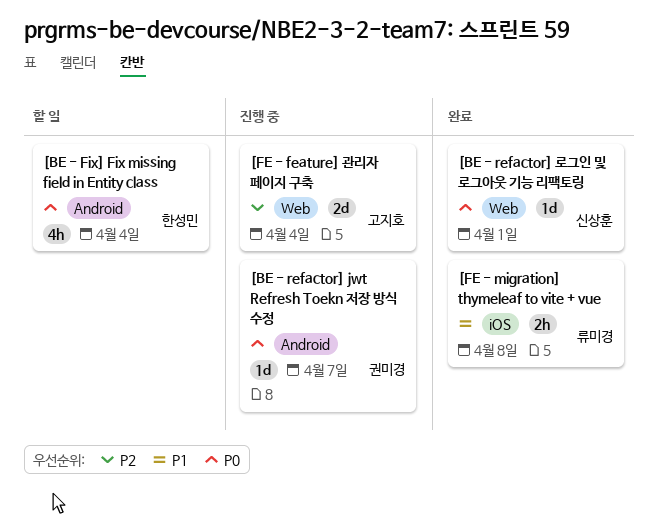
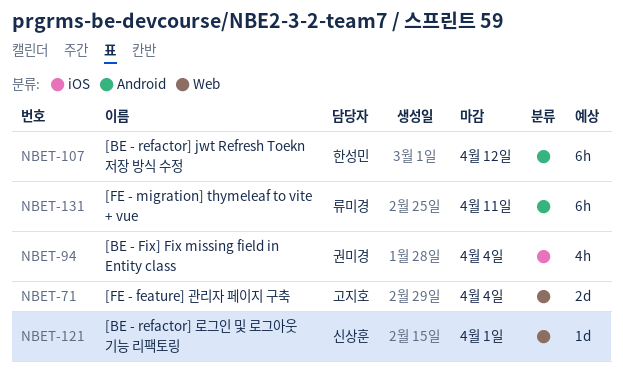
[BE - Fix] Fix missing field in Entity class, owner: 한성민 -> 권미경
[BE - Fix] Fix missing field in Entity class, label: Android -> iOS
[BE - refactor] jwt Refresh Toekn 저장 방식 수정, owner: 권미경 -> 한성민
[BE - refactor] jwt Refresh Toekn 저장 방식 수정, estimate: 1d -> 6h
[BE - refactor] jwt Refresh Toekn 저장 방식 수정, due: Apr 7 -> Apr 12
[FE - migration] thymeleaf to vite + vue, label: iOS -> Android
[FE - migration] thymeleaf to vite + vue, estimate: 2h -> 6h
[FE - migration] thymeleaf to vite + vue, due: Apr 8 -> Apr 11

